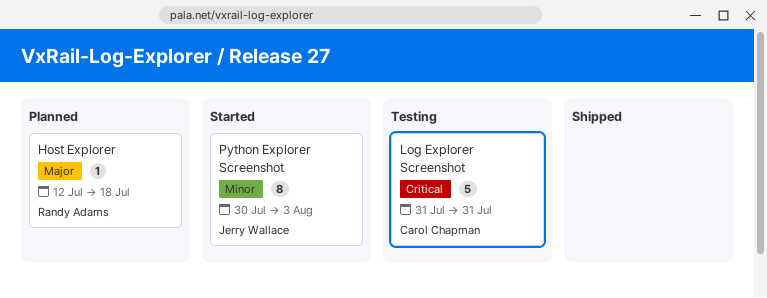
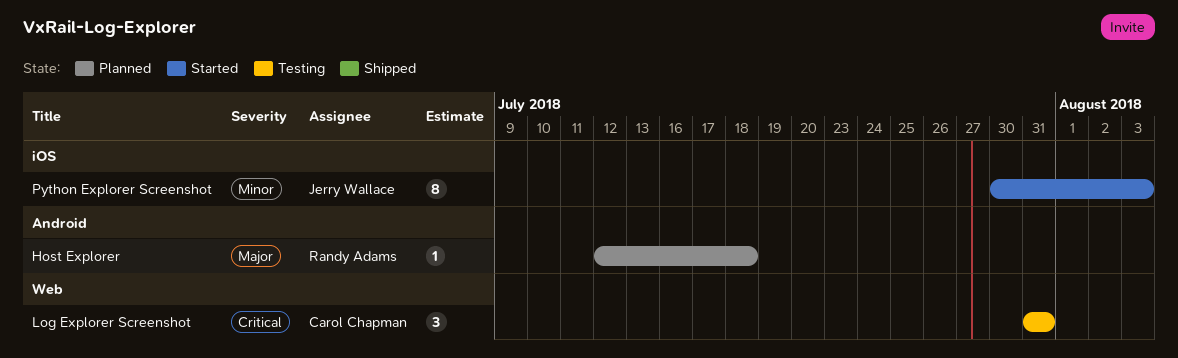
Log Explorer Screenshot, estimate: 5 -> 3

